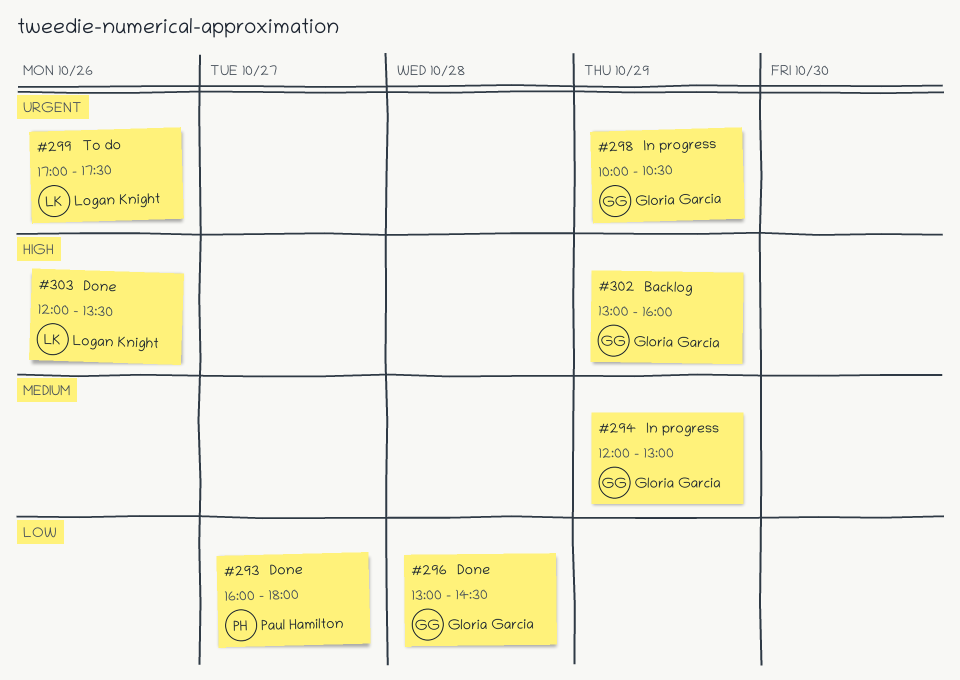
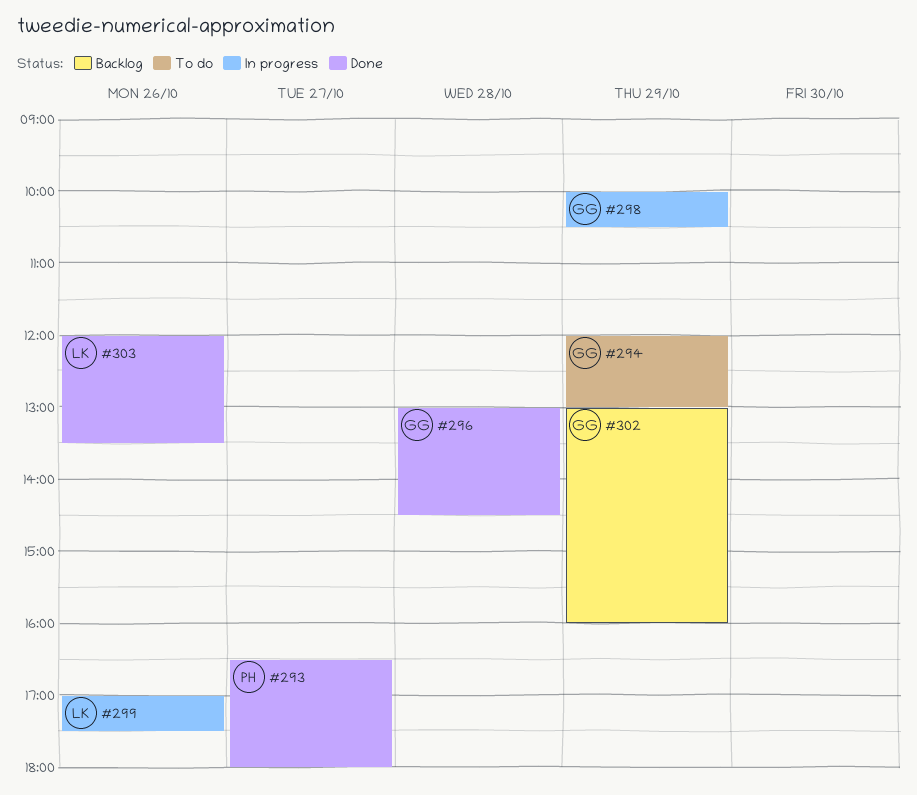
#293, begins: 16:00 -> 16:30
#294, status: In progress -> To do
#299, status: To do -> In progress

